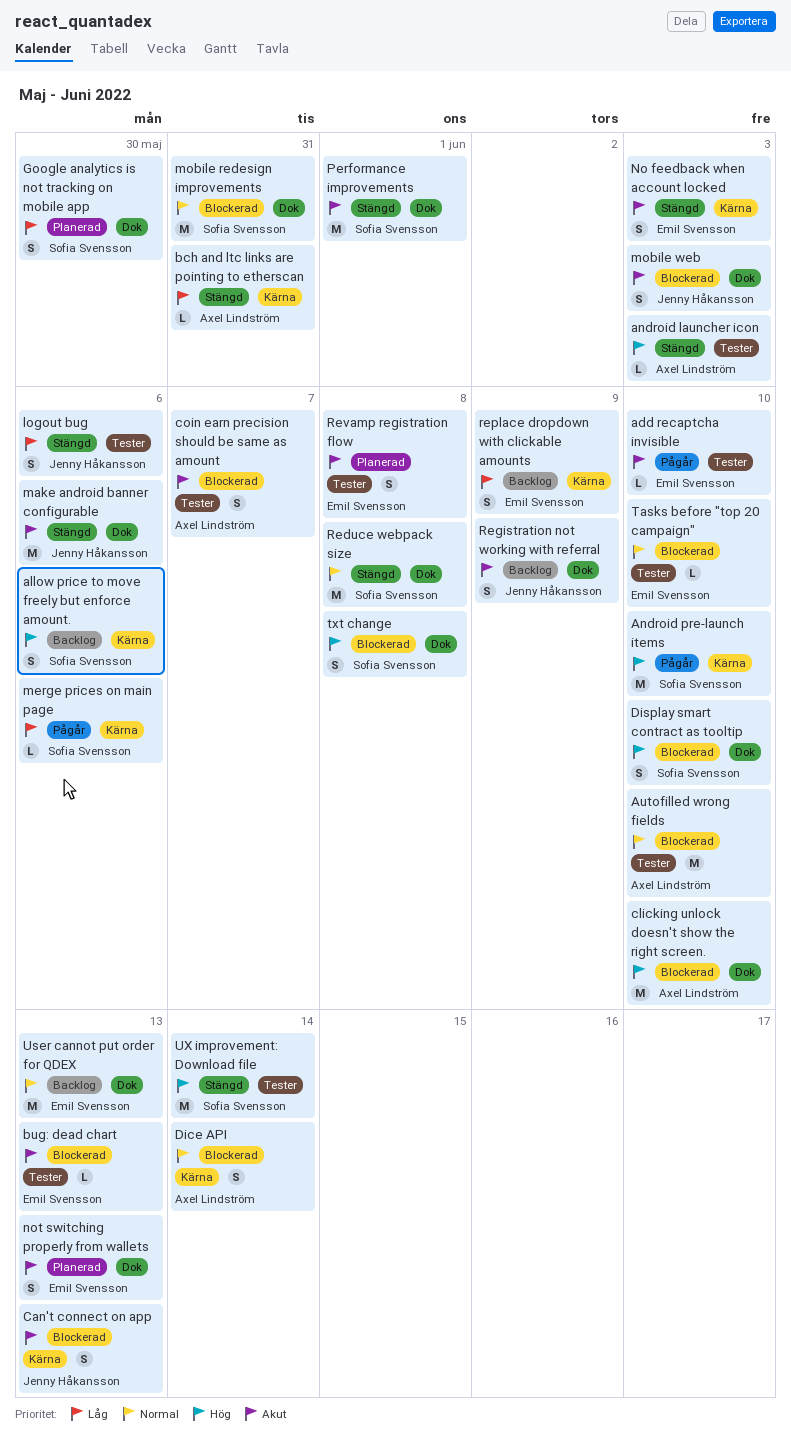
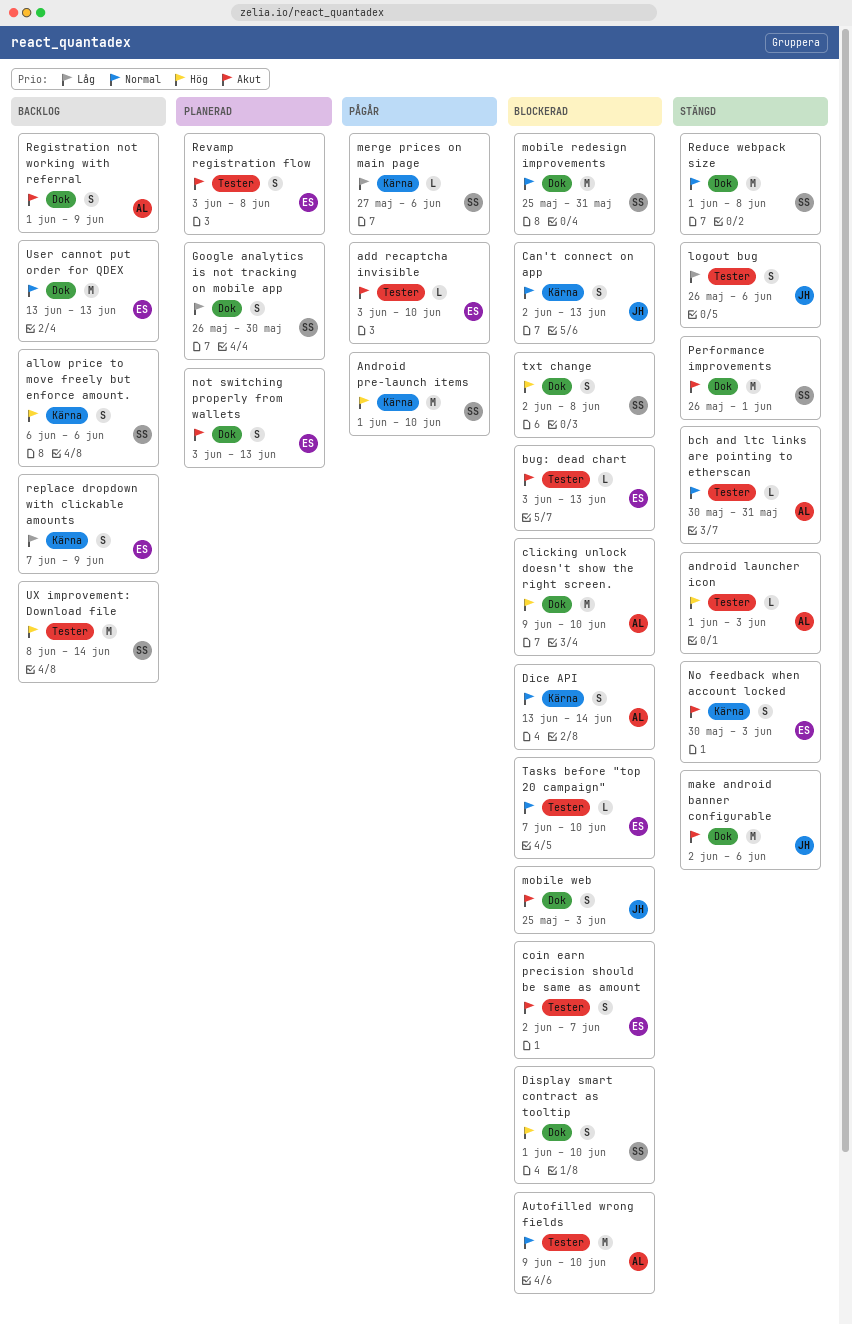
bch and ltc links are pointing to etherscan, priority: Låg -> Normal
bch and ltc links are pointing to etherscan, label: Kärna -> Tester
Can't connect on app, priority: Akut -> Normal
coin earn precision should be same as amount, owner: Axel Lindström -> Emil Svensson
Registration not working with referral, owner: Jenny Håkansson -> Axel Lindström
UX improvement: Download file, status: Stängd -> Backlog

